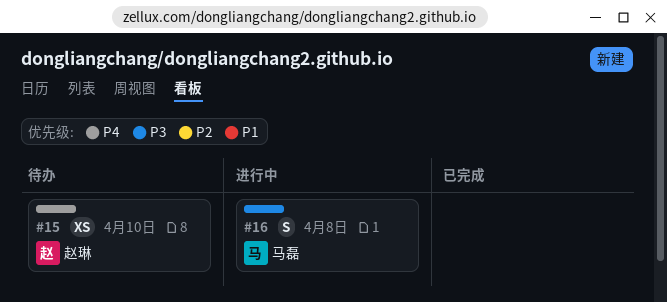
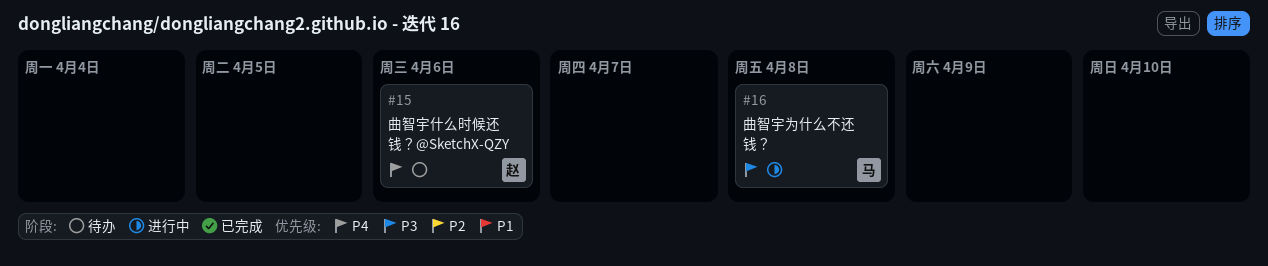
#15, due: Apr 10 -> Apr 6

